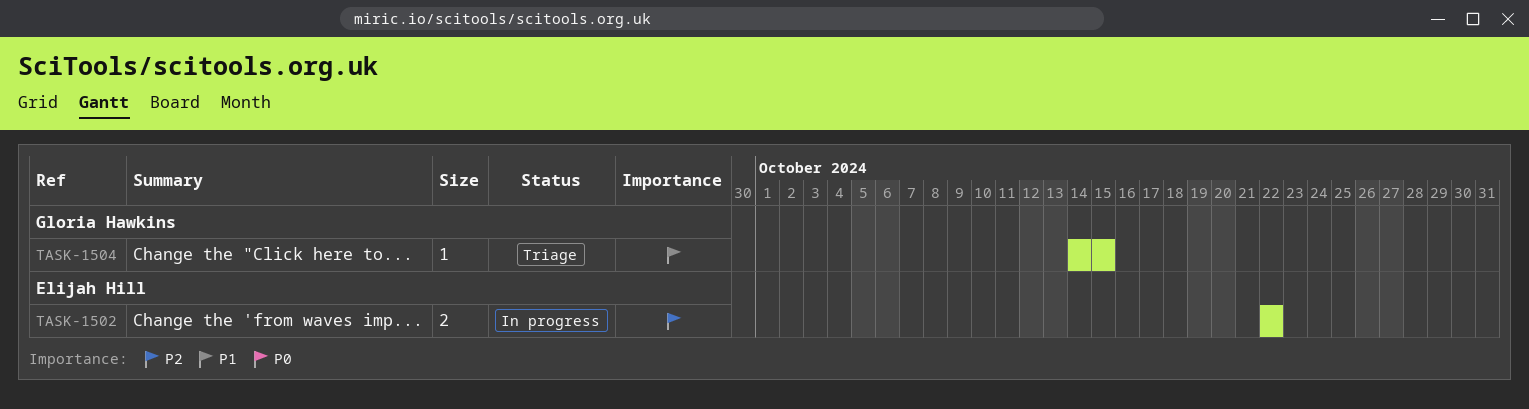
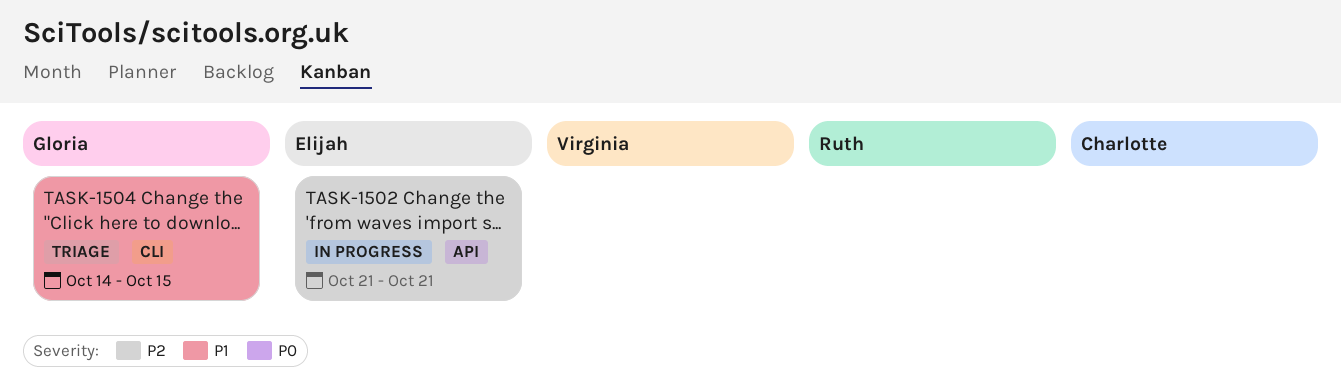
TASK-1502, start: Oct 22 -> Oct 21
TASK-1502, due: Oct 22 -> Oct 21

